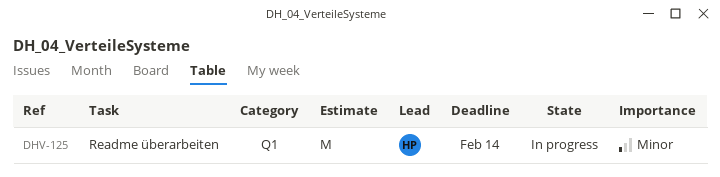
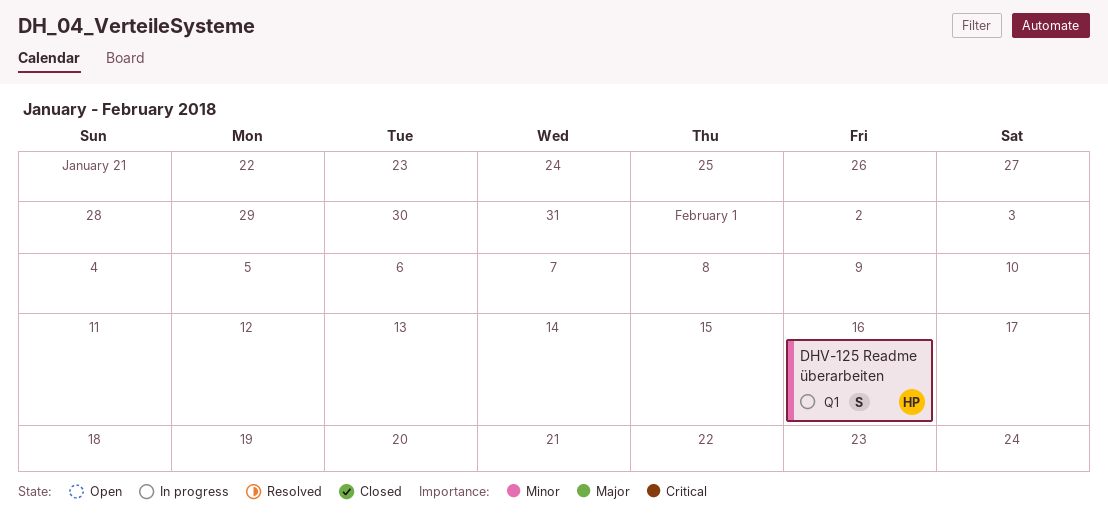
DHV-125, estimate: M -> S
DHV-125, due: Feb 14 -> Feb 16

